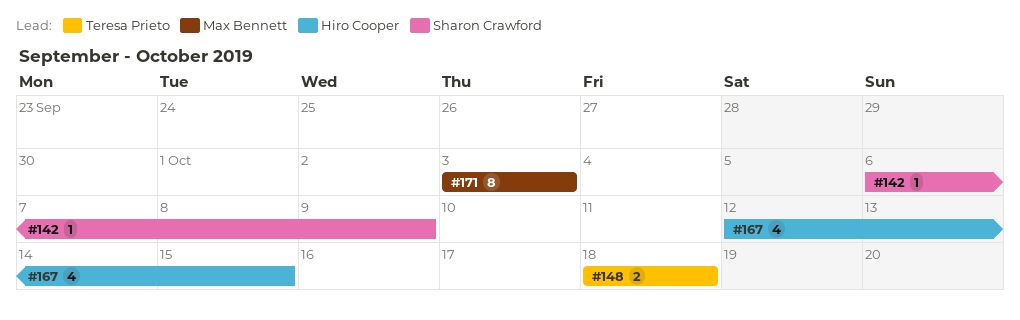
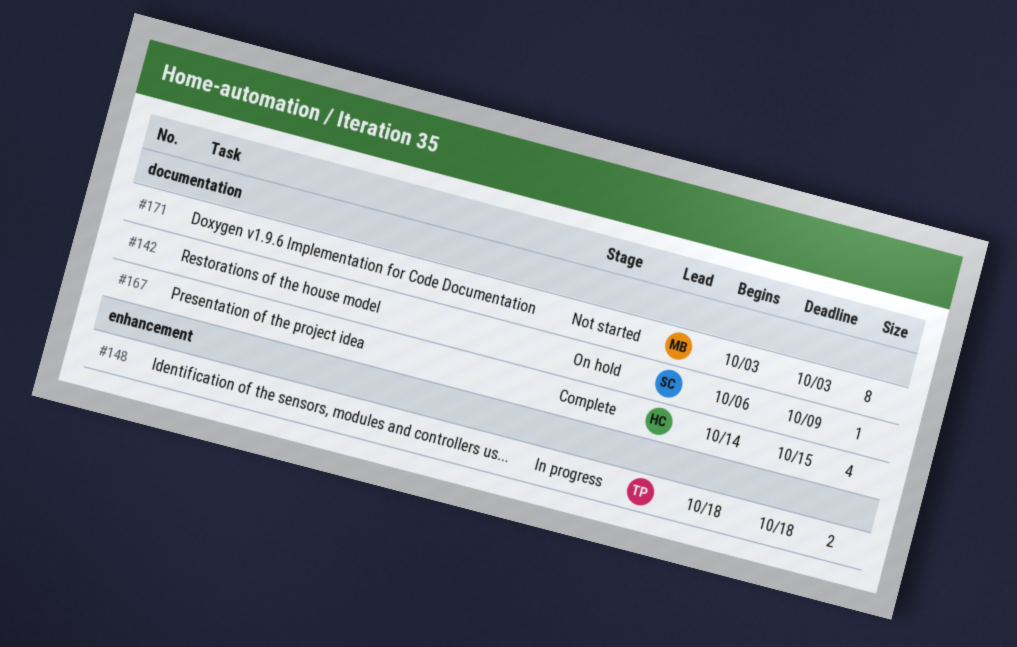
#167, start: Oct 12 -> Oct 14

